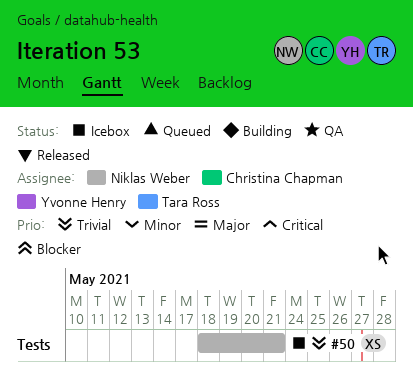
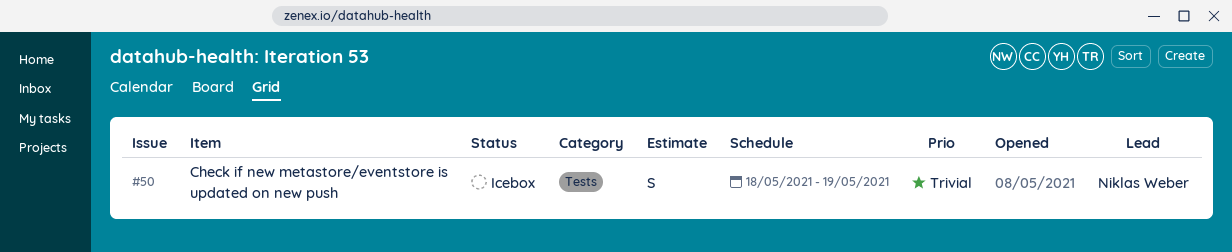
#50, estimate: XS -> S
#50, due: May 21 -> May 19

